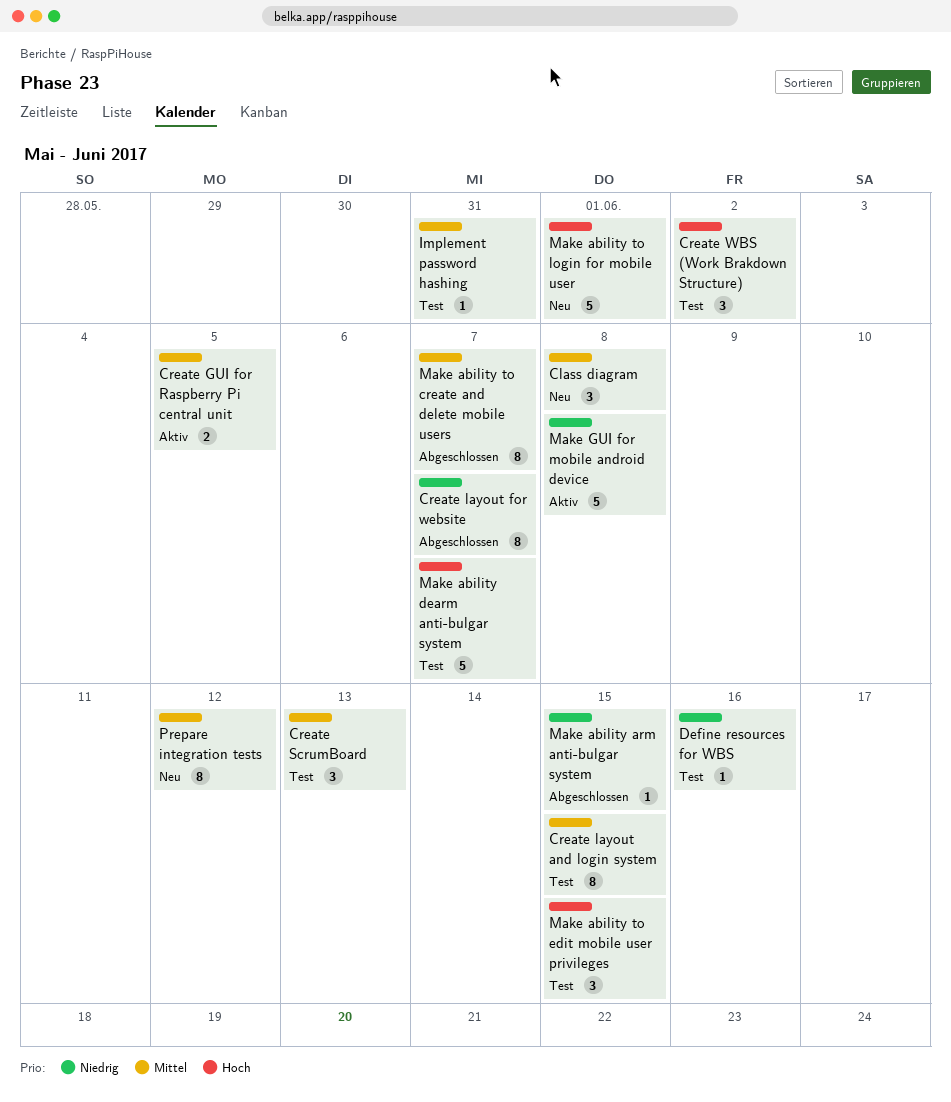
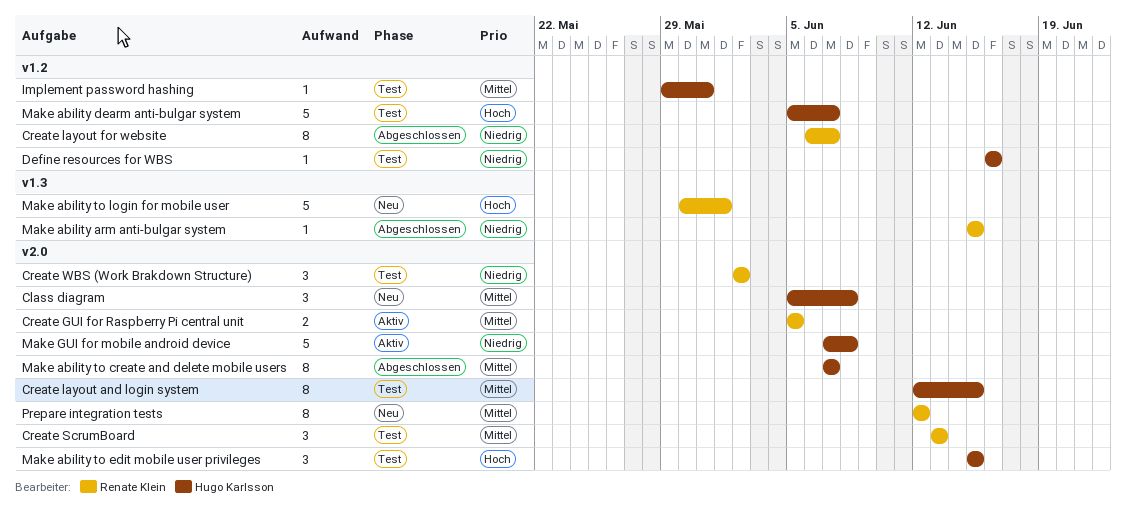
Create WBS (Work Brakdown Structure), priority: Hoch -> Niedrig

